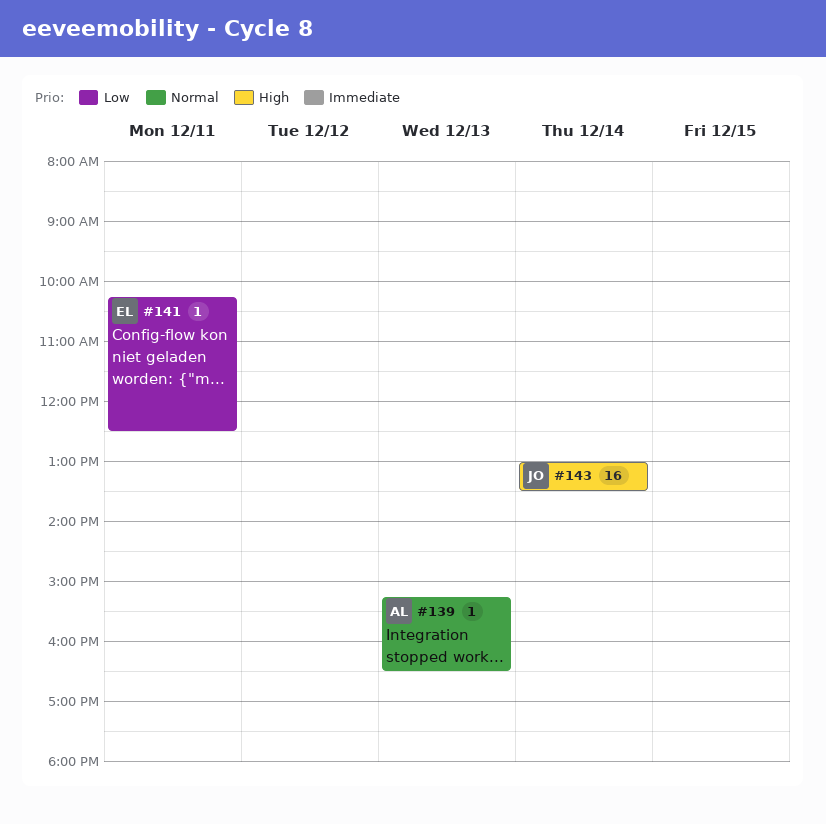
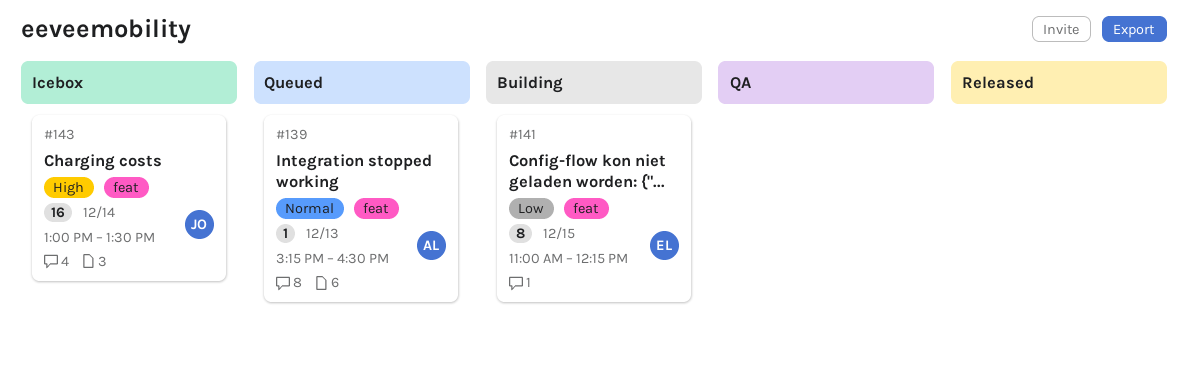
#141, estimate: 1 -> 8
#141, day: Dec 11 -> Dec 15
#141, begins: 10:15 -> 11:00
#141, ends: 12:30 -> 12:15

